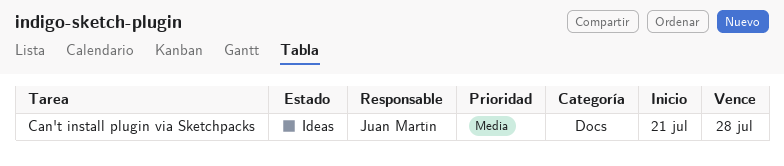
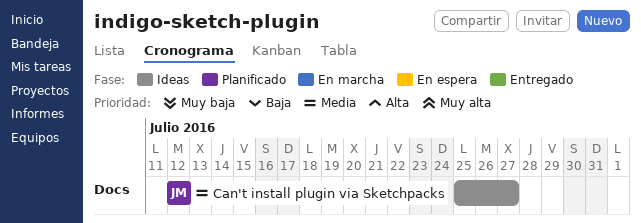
Can't install plugin via Sketchpacks, start: Jul 21 -> Jul 25
Can't install plugin via Sketchpacks, due: Jul 28 -> Jul 27

